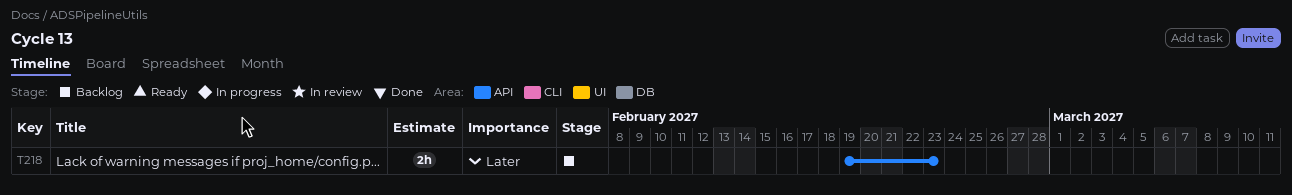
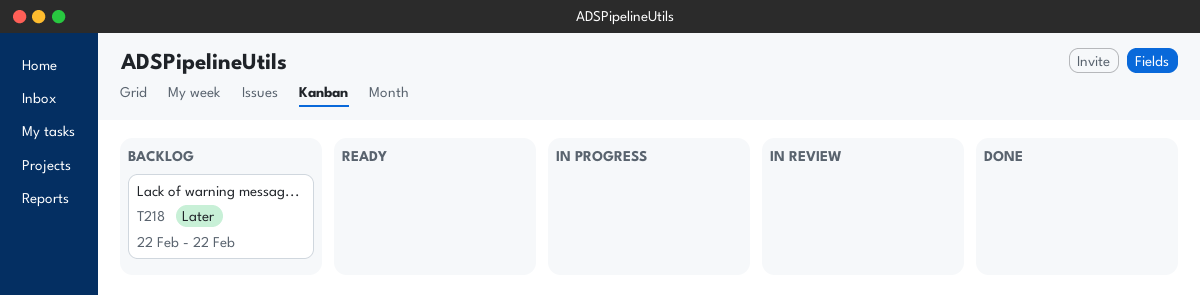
T218, start: Feb 19 -> Feb 22
T218, due: Feb 23 -> Feb 22

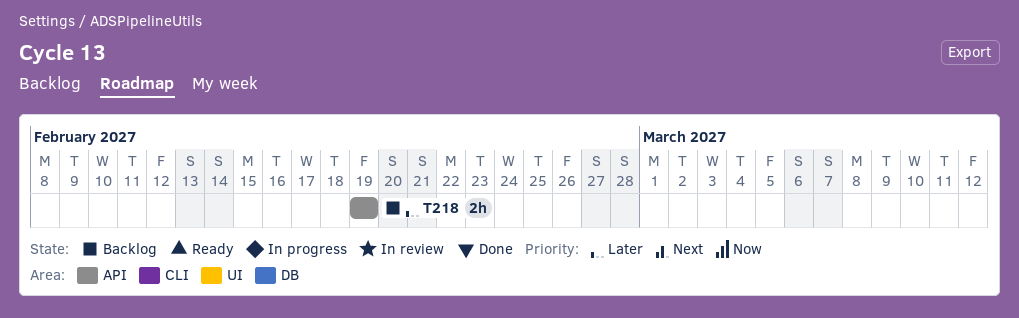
T218, start: Feb 22 -> Feb 19
T218, due: Feb 22 -> Feb 19

